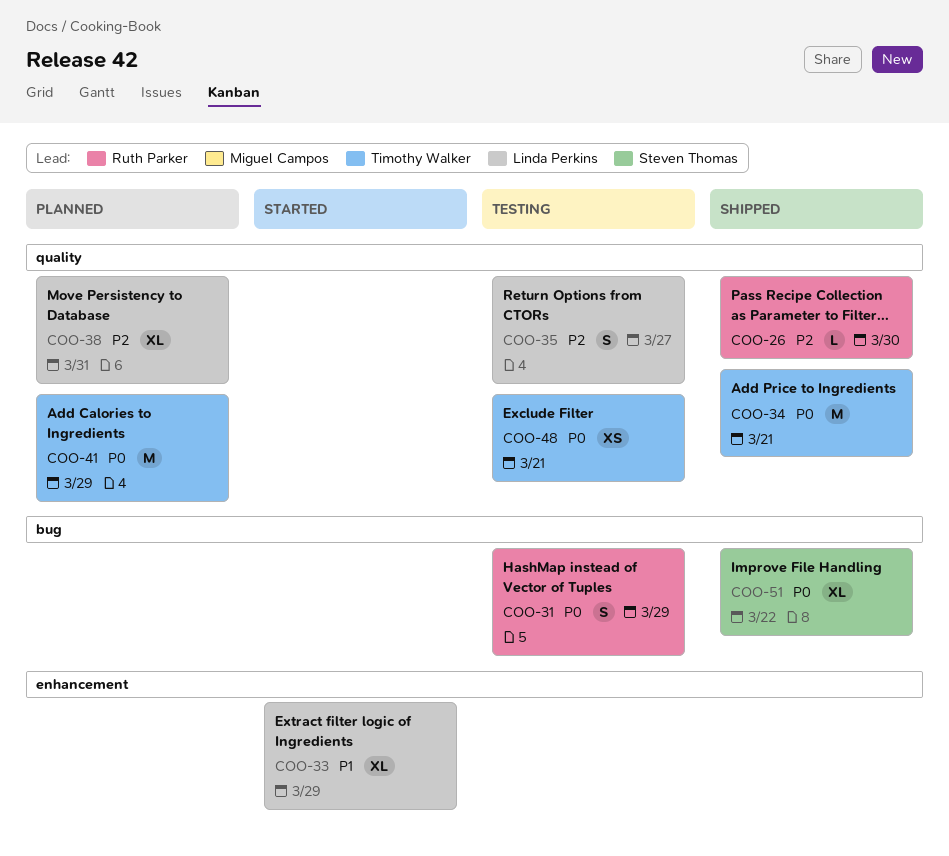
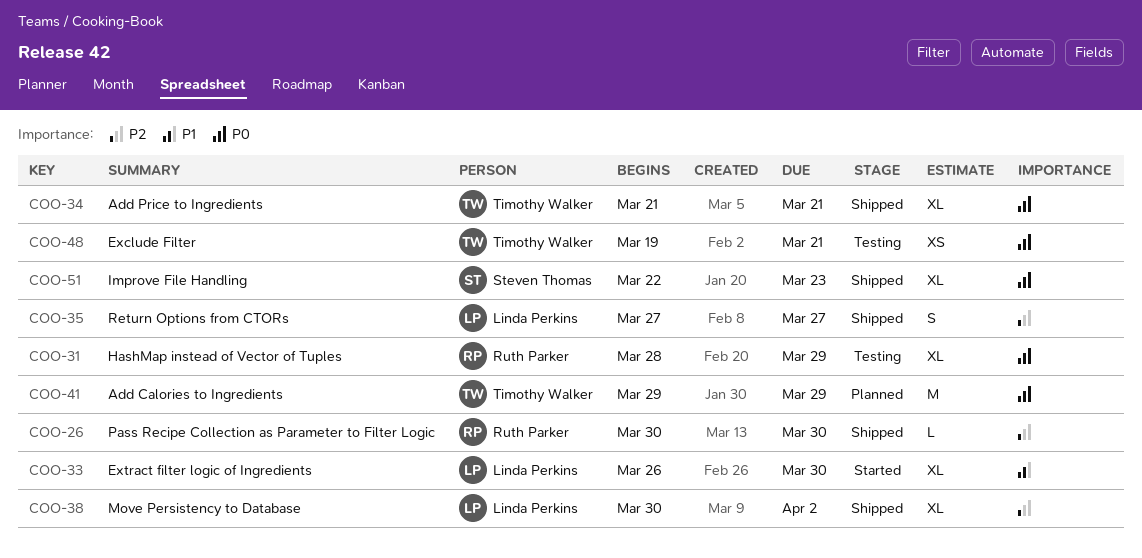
COO-31, estimate: S -> XL
COO-33, due: Mar 29 -> Mar 30
COO-34, estimate: M -> XL
COO-35, status: Testing -> Shipped
COO-38, status: Planned -> Shipped
COO-38, due: Mar 31 -> Apr 2
COO-51, due: Mar 22 -> Mar 23

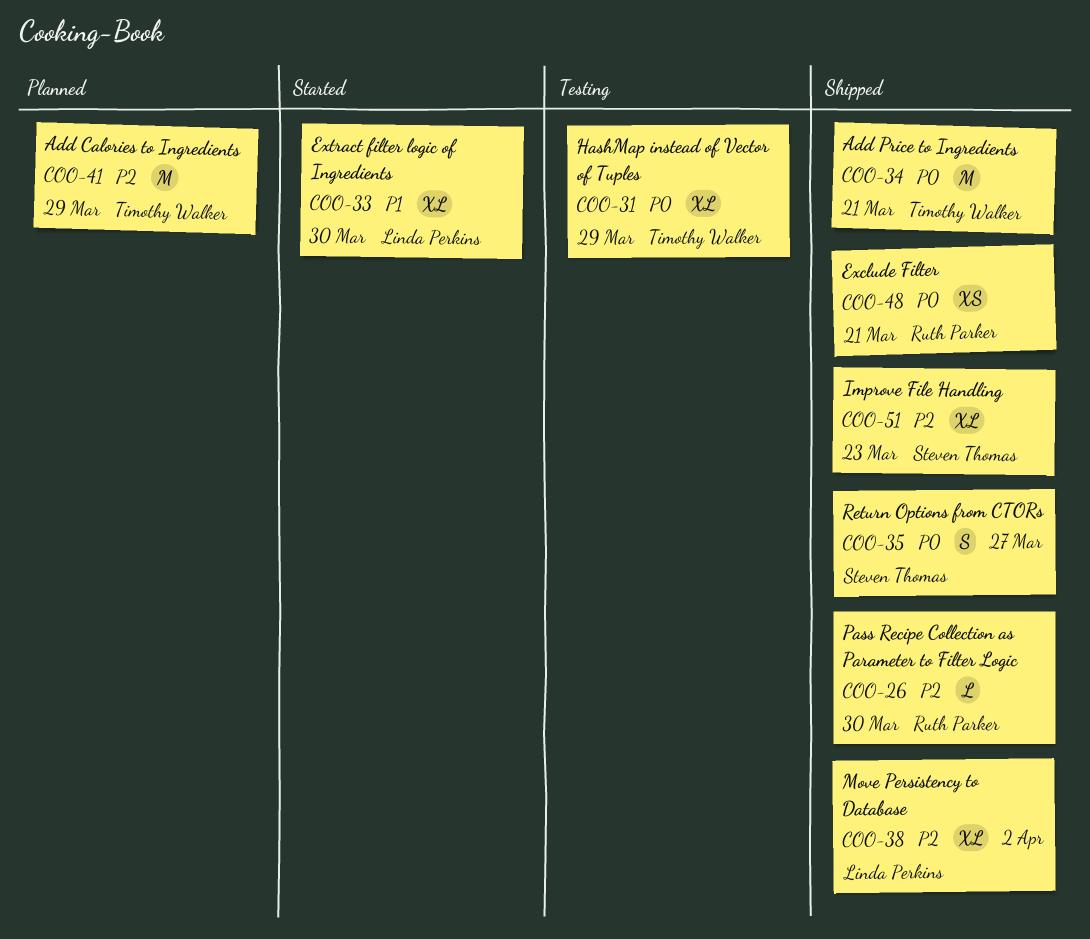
COO-31, owner: Ruth Parker -> Timothy Walker
COO-34, estimate: XL -> M
COO-35, owner: Linda Perkins -> Steven Thomas
COO-35, priority: P2 -> P0
COO-41, priority: P0 -> P2
COO-48, status: Testing -> Shipped
COO-48, owner: Timothy Walker -> Ruth Parker
COO-51, priority: P0 -> P2

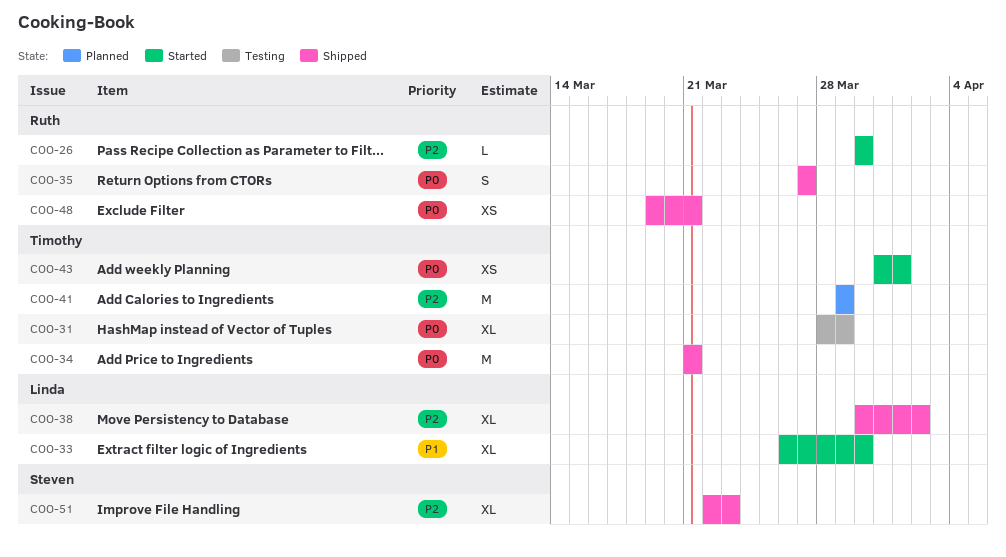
COO-26, status: Shipped -> Started
COO-35, owner: Steven Thomas -> Ruth Parker
COO-43: none -> present

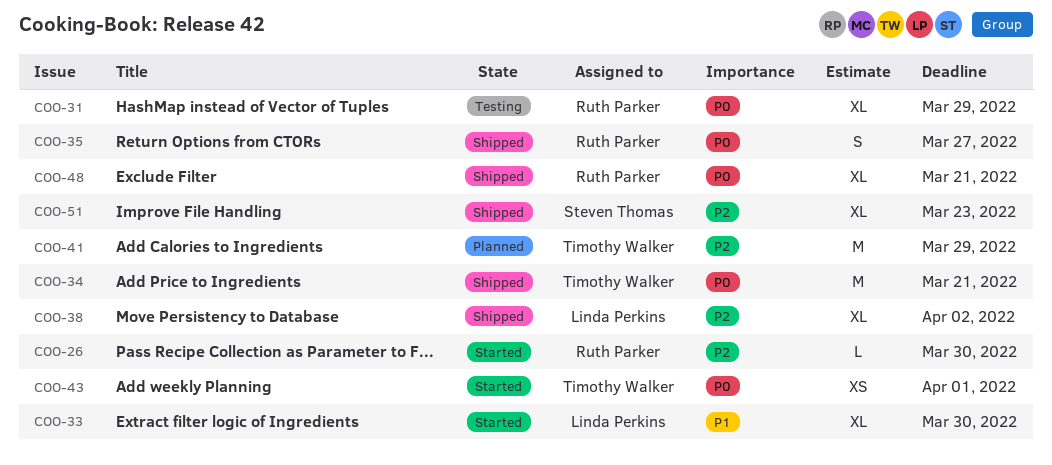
COO-31, owner: Timothy Walker -> Ruth Parker
COO-48, estimate: XS -> XL

